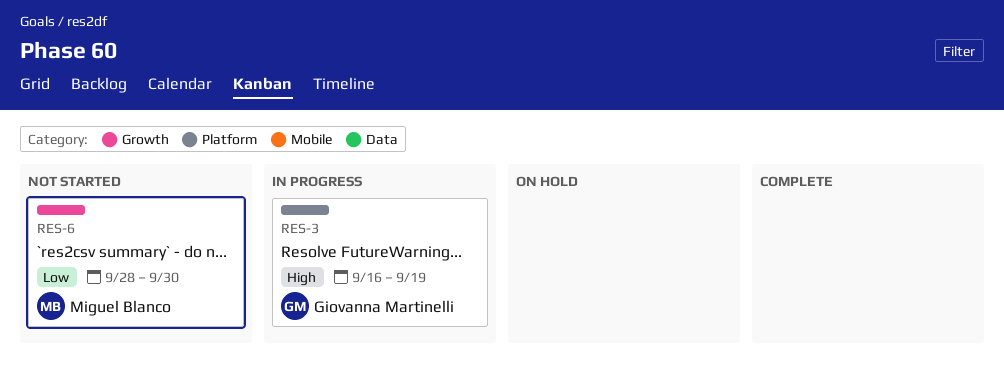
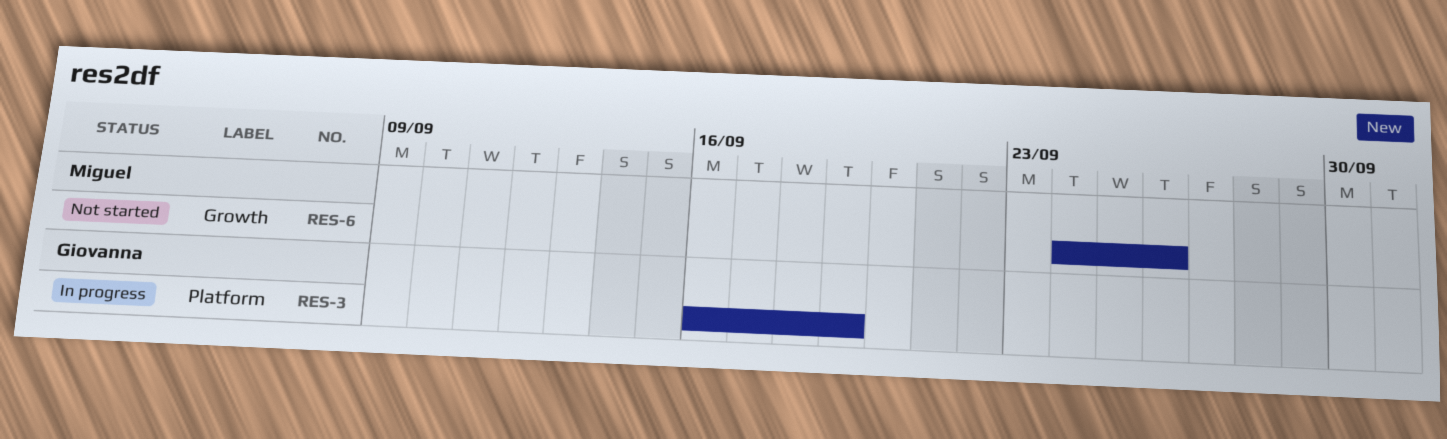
RES-6, start: Sep 28 -> Sep 24
RES-6, due: Sep 30 -> Sep 26

